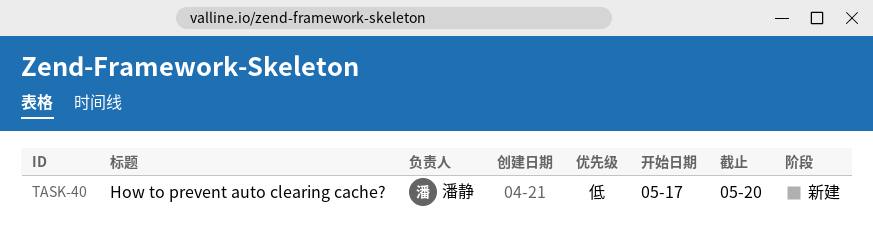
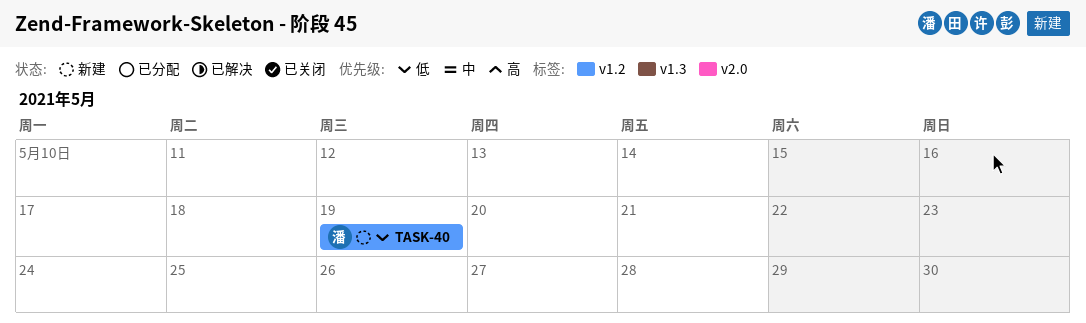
TASK-40, start: May 17 -> May 19
TASK-40, due: May 20 -> May 19

